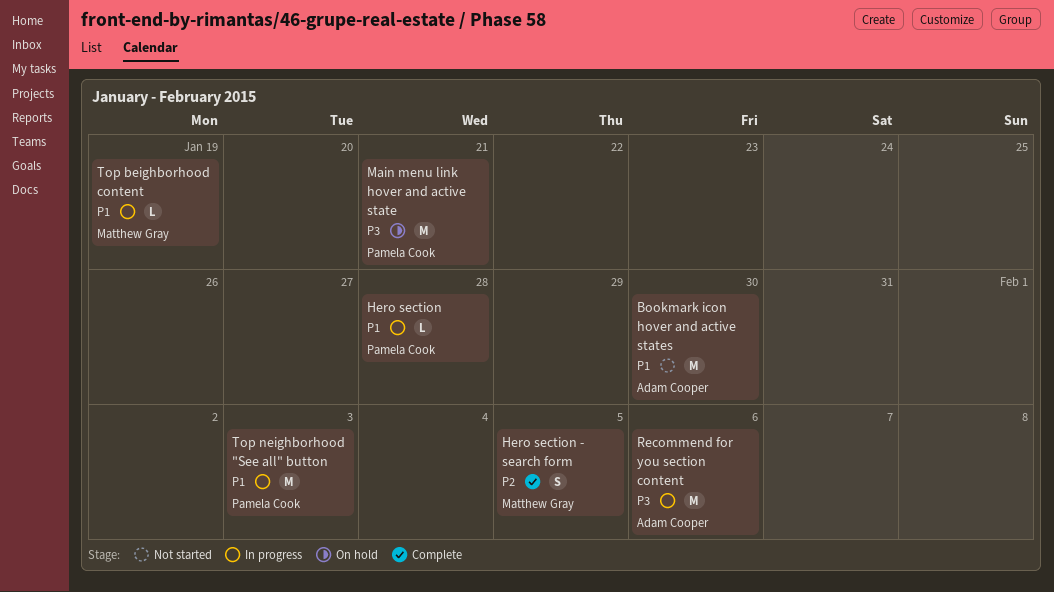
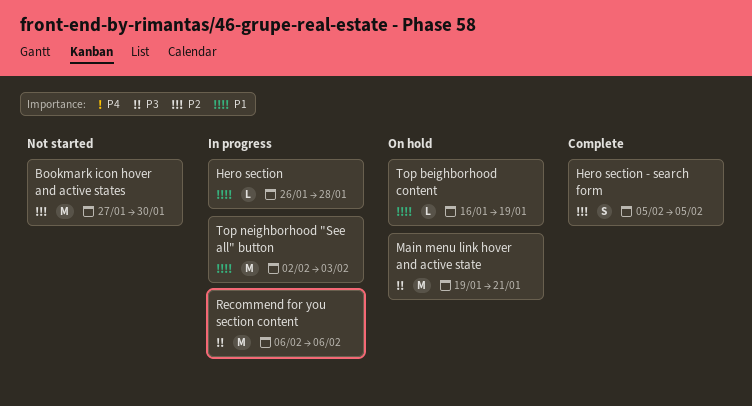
Bookmark icon hover and active states, priority: P1 -> P2
Top beighborhood content, status: In progress -> On hold

